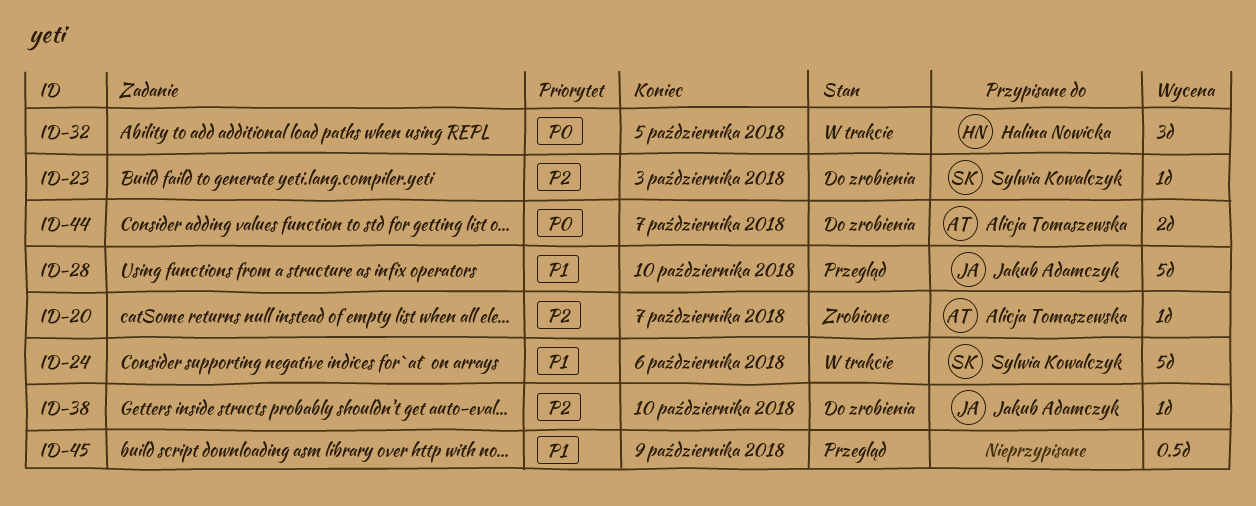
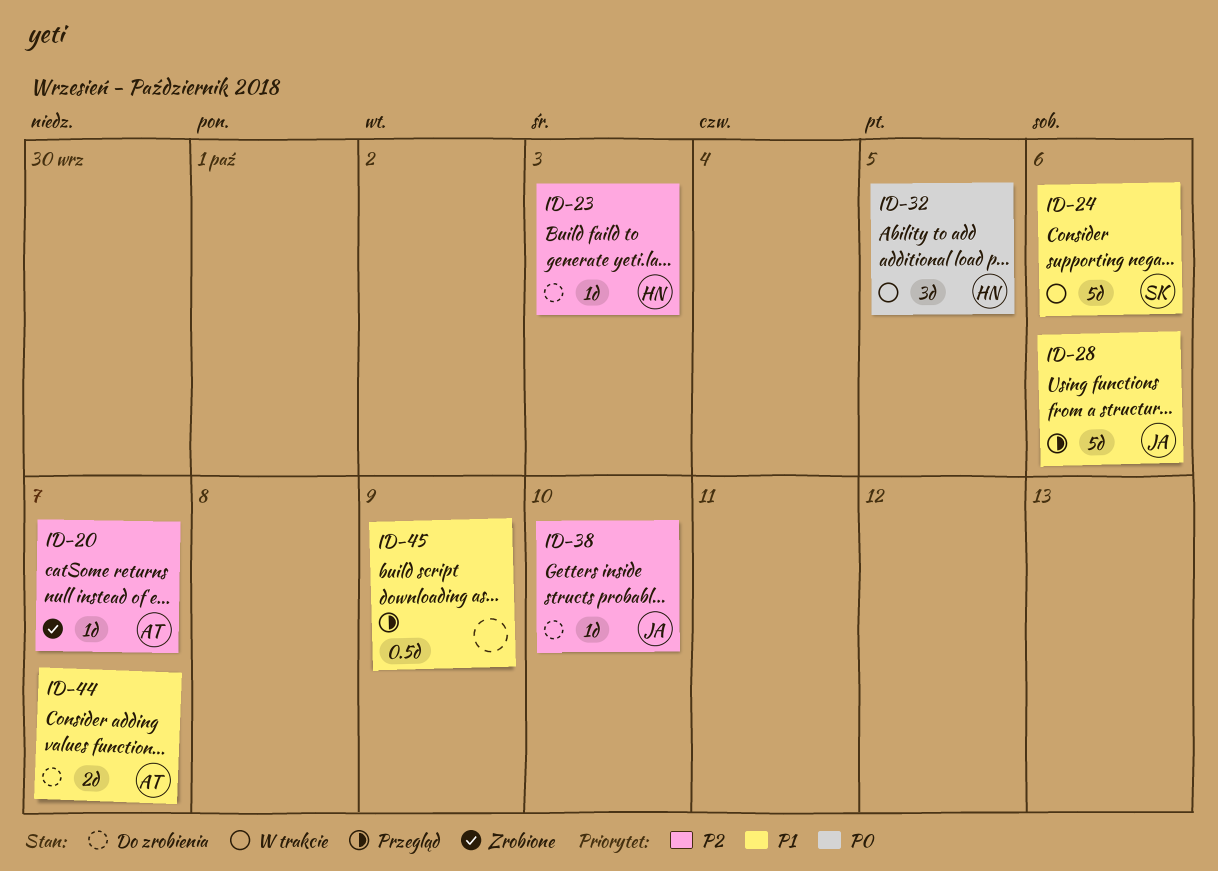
ID-23, owner: Sylwia Kowalczyk -> Halina Nowicka
ID-28, due: Oct 10 -> Oct 6
ID-44, priority: P0 -> P1

